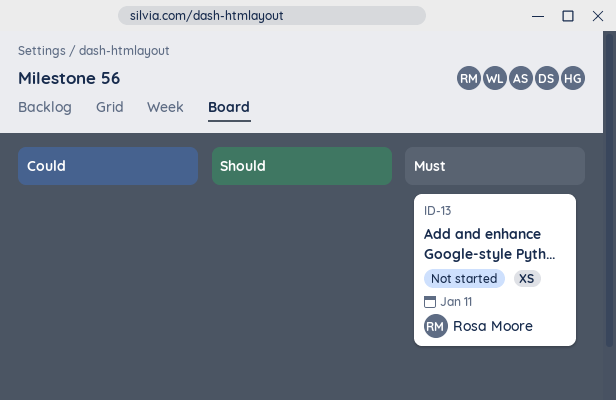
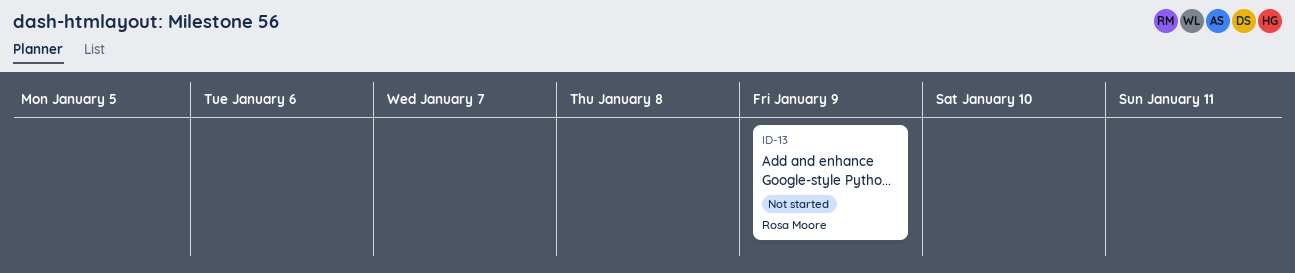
ID-13, due: Jan 11 -> Jan 9

